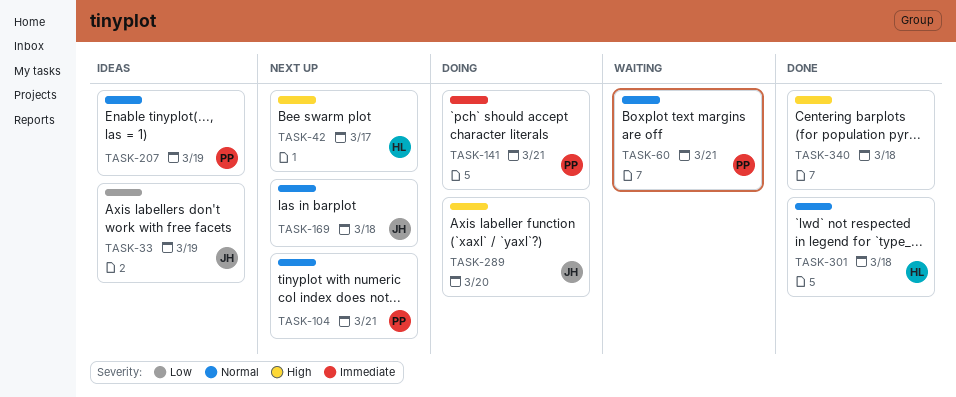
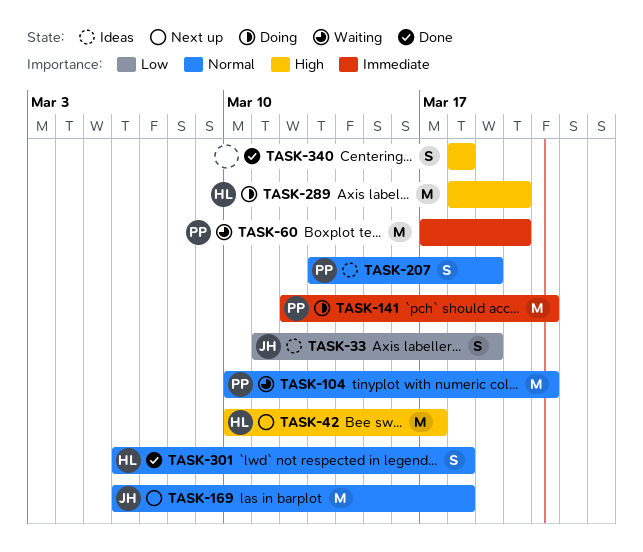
TASK-60, priority: Normal -> Immediate
TASK-60, due: Mar 21 -> Mar 20
TASK-104, status: Next up -> Waiting
TASK-289, owner: JH -> HL

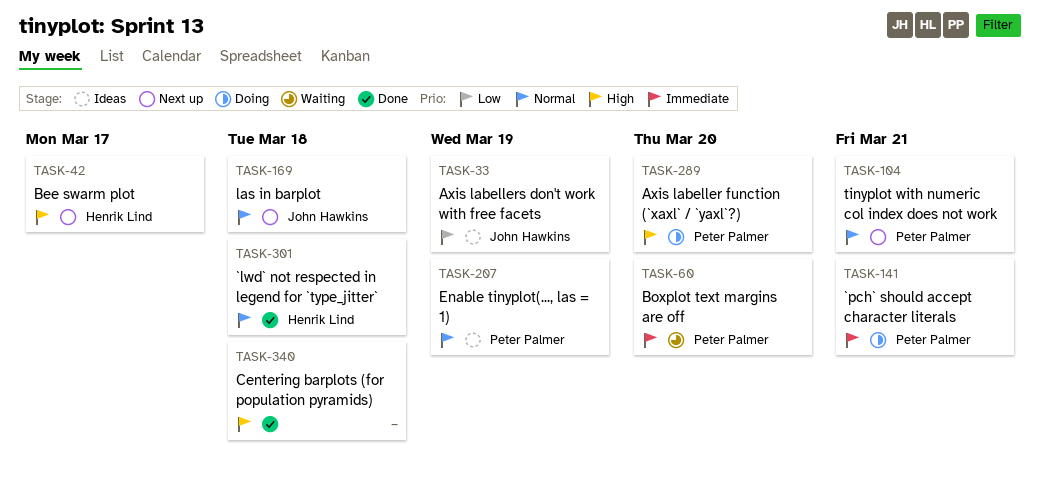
TASK-104, status: Waiting -> Next up
TASK-289, owner: Henrik Lind -> Peter Palmer

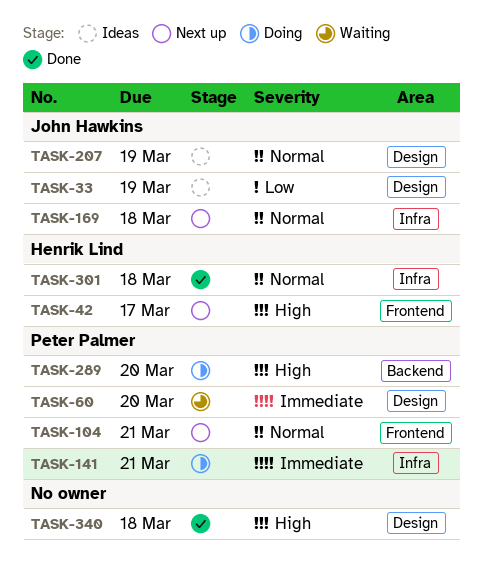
TASK-207, owner: Peter Palmer -> John Hawkins

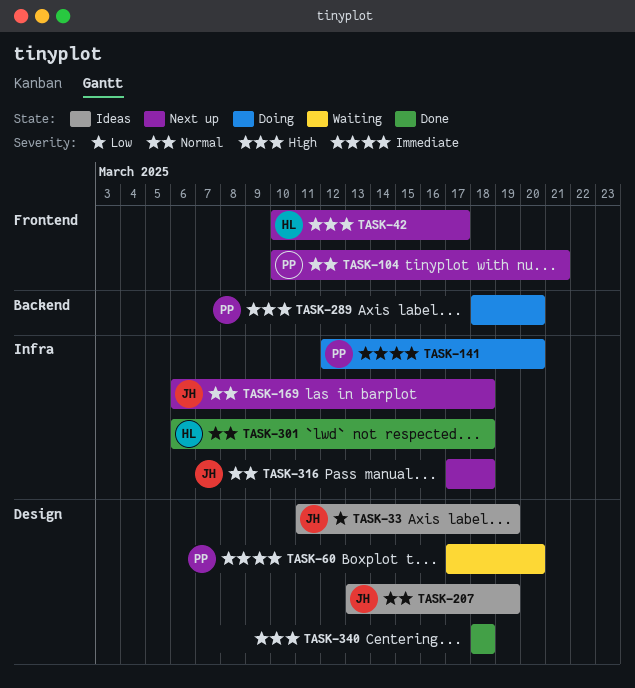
TASK-141, due: Mar 21 -> Mar 20
TASK-316: none -> present

